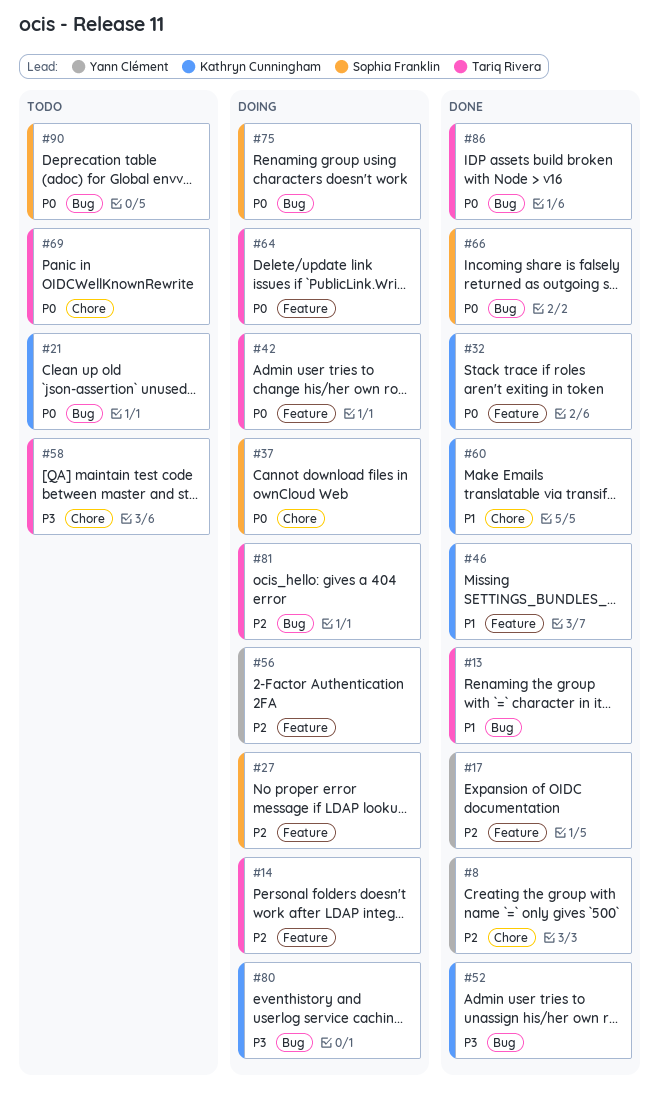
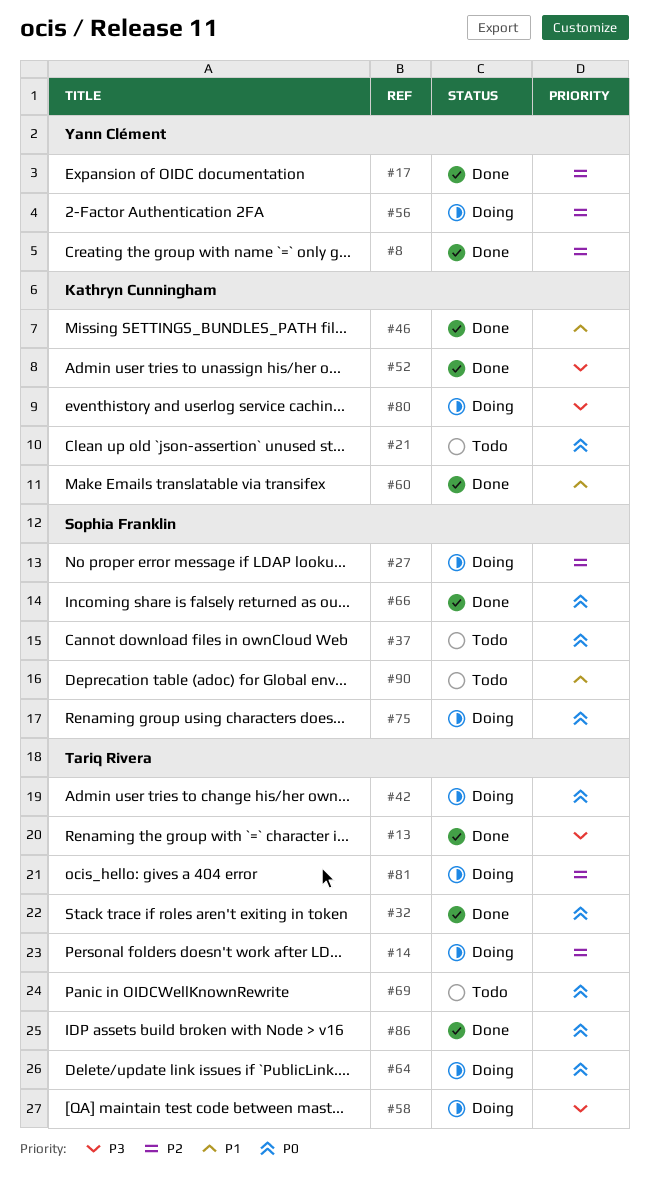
#13, priority: P1 -> P3
#32, owner: Kathryn Cunningham -> Tariq Rivera
#37, status: Doing -> Todo
#58, status: Todo -> Doing
#90, priority: P0 -> P1

